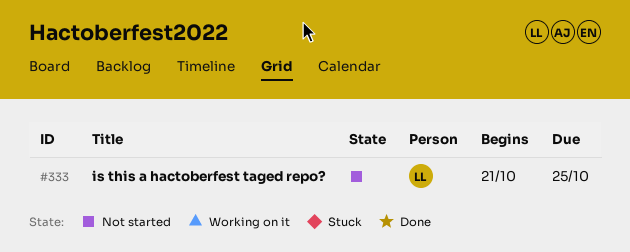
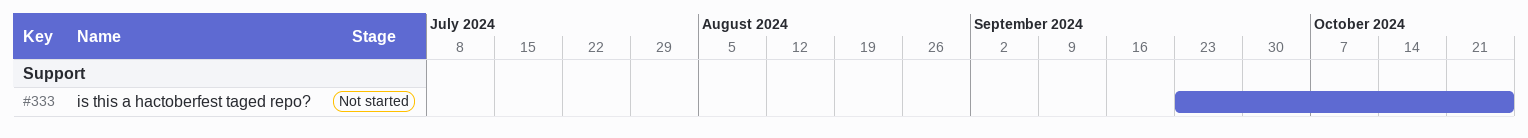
#333, start: Oct 21 -> Sep 23

